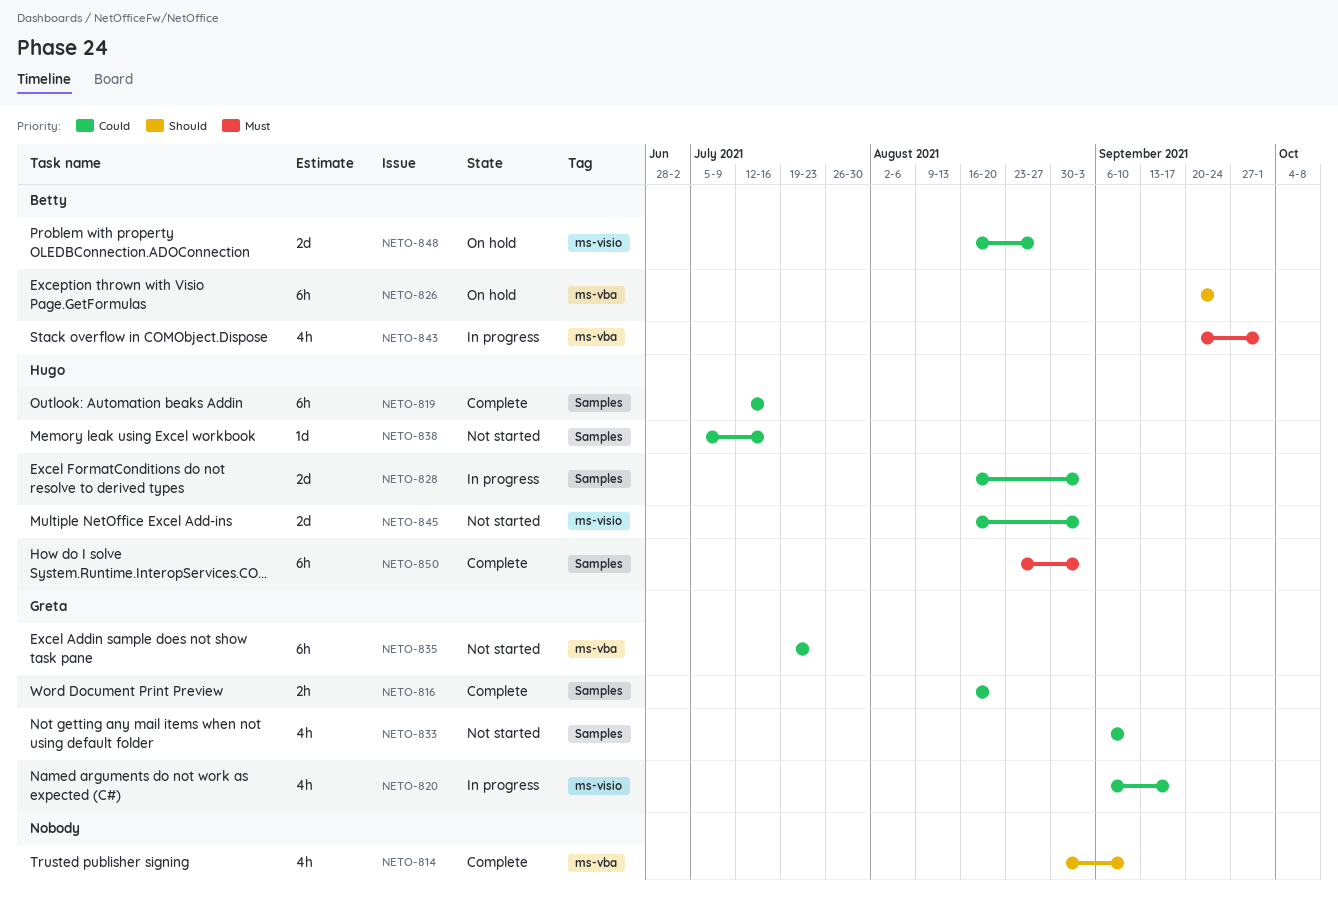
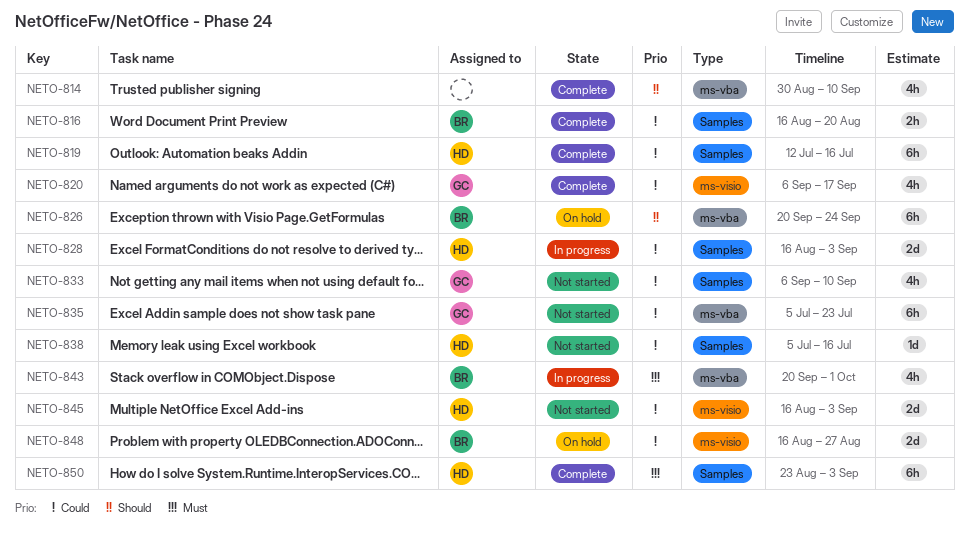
NETO-816, owner: Greta -> Betty
NETO-820, status: In progress -> Complete
NETO-835, start: Jul 19 -> Jul 5

